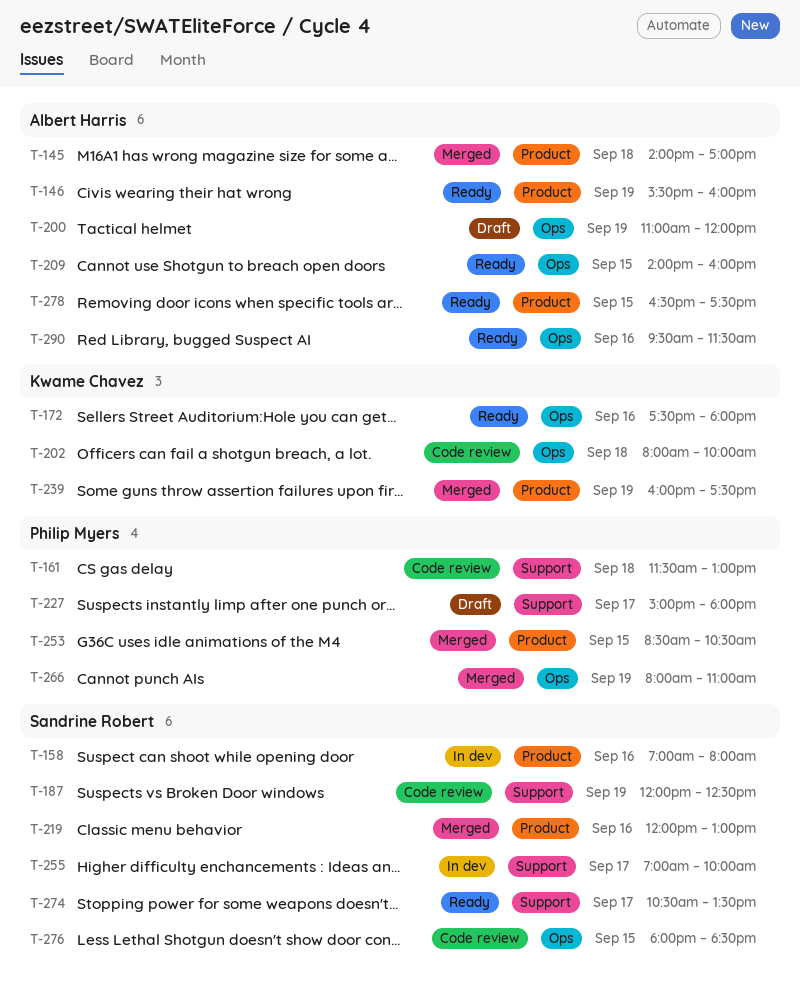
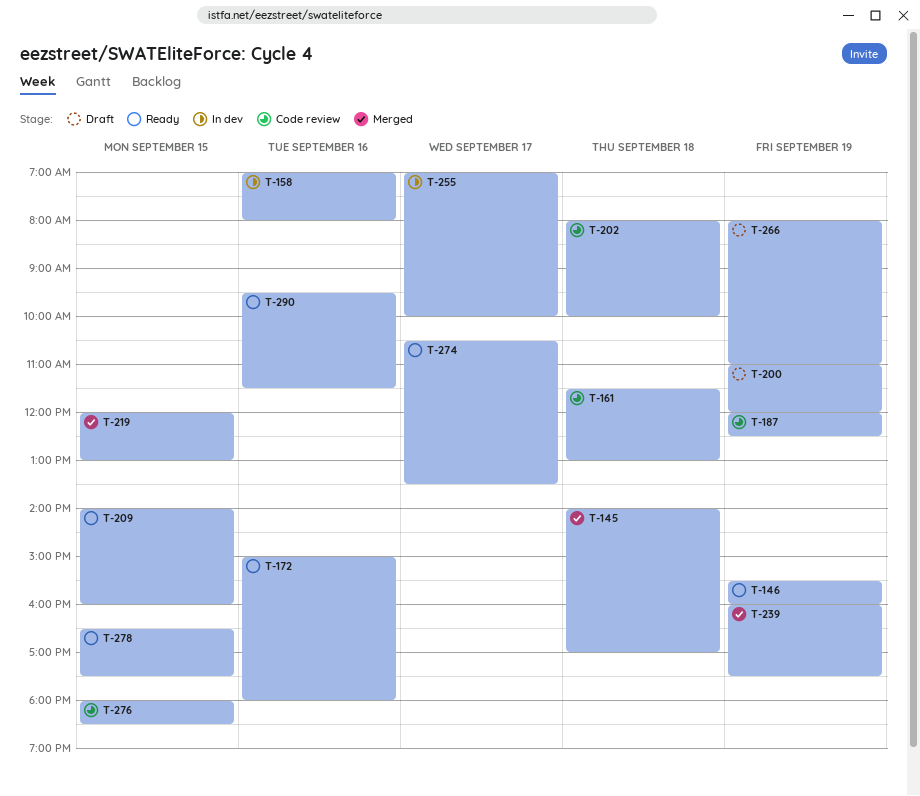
T-172, begins: 17:30 -> 15:00
T-219, day: Sep 16 -> Sep 15
T-227: present -> none
T-253: present -> none
T-266, status: Merged -> Draft

